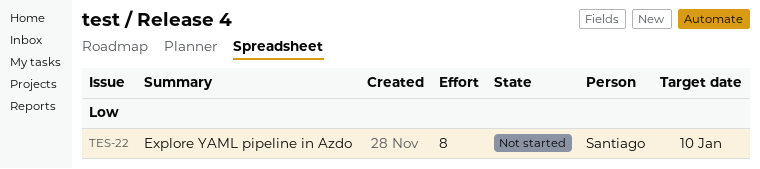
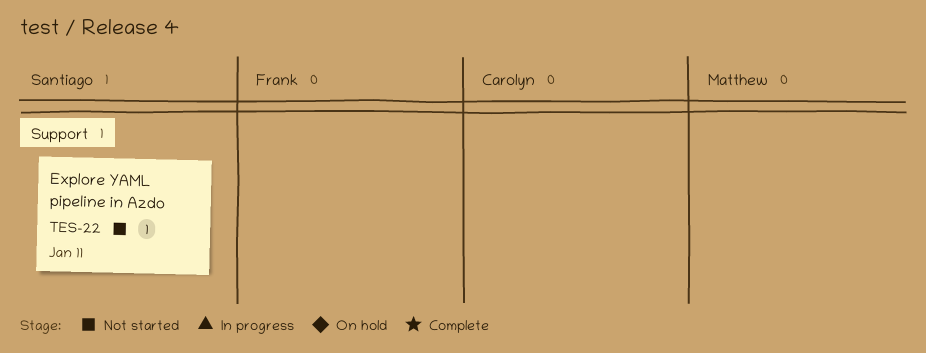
TES-22, estimate: 8 -> 1
TES-22, due: Jan 10 -> Jan 11

